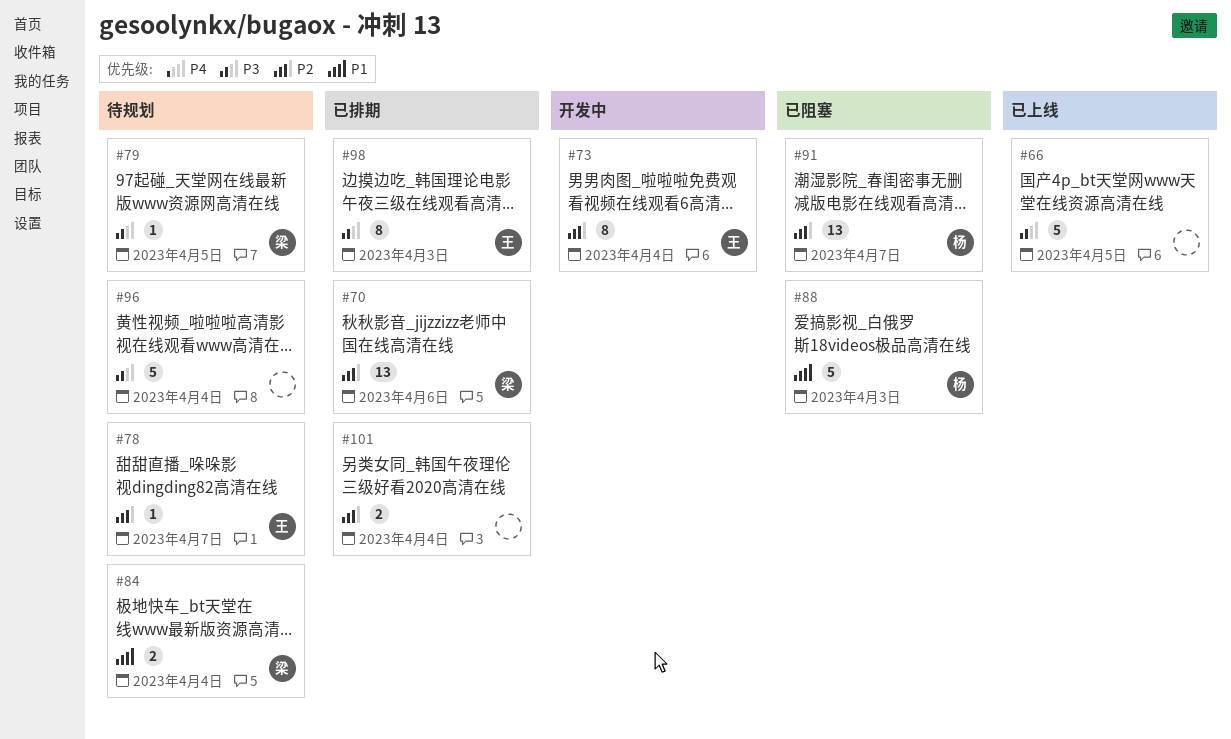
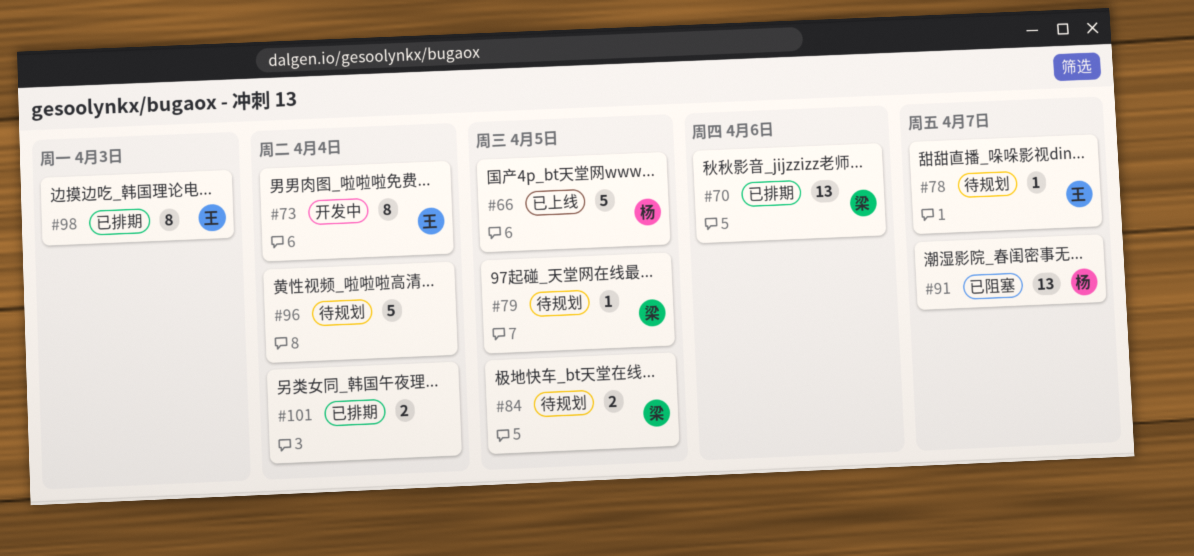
#66, owner: none -> 杨
#84, due: Apr 4 -> Apr 5
#88: present -> none

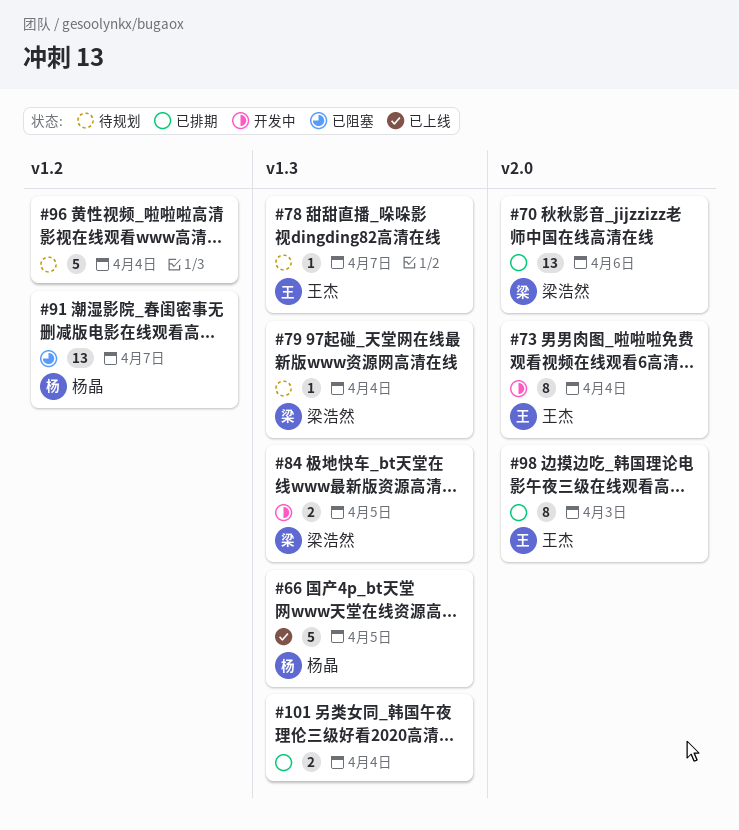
#79, due: Apr 5 -> Apr 4
#84, status: 待规划 -> 开发中

